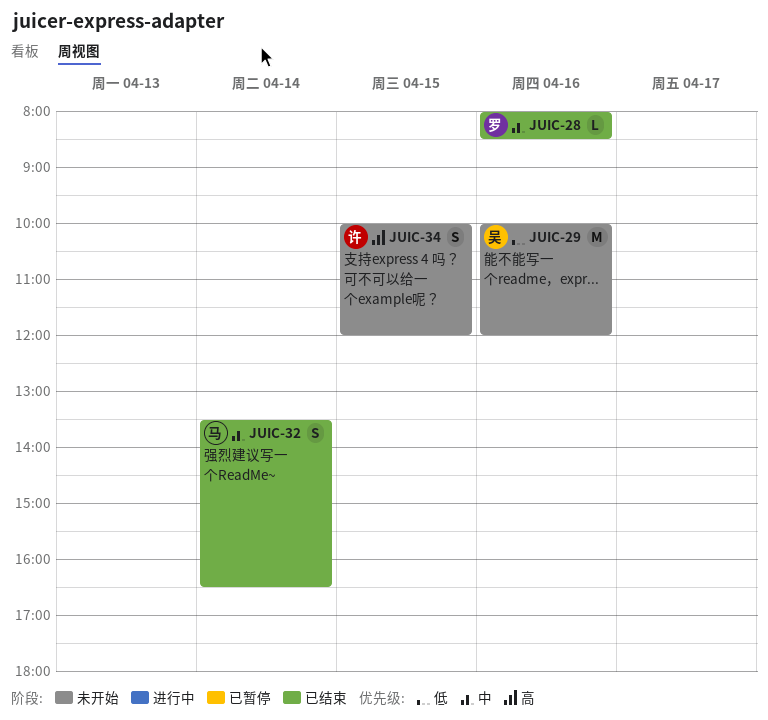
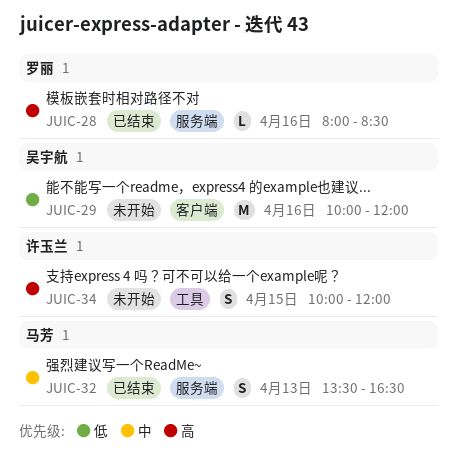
JUIC-28, priority: 中 -> 高
JUIC-32, day: Apr 14 -> Apr 13

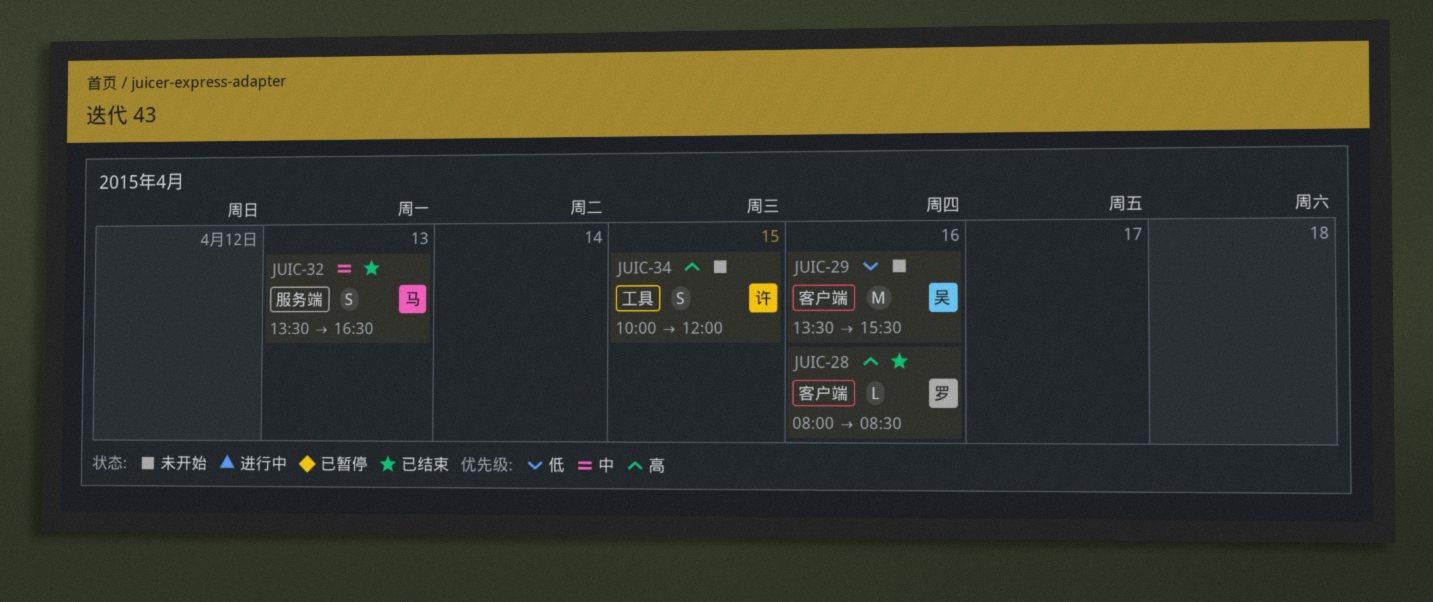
JUIC-28, label: 服务端 -> 客户端
JUIC-29, begins: 10:00 -> 13:30
JUIC-29, ends: 12:00 -> 15:30

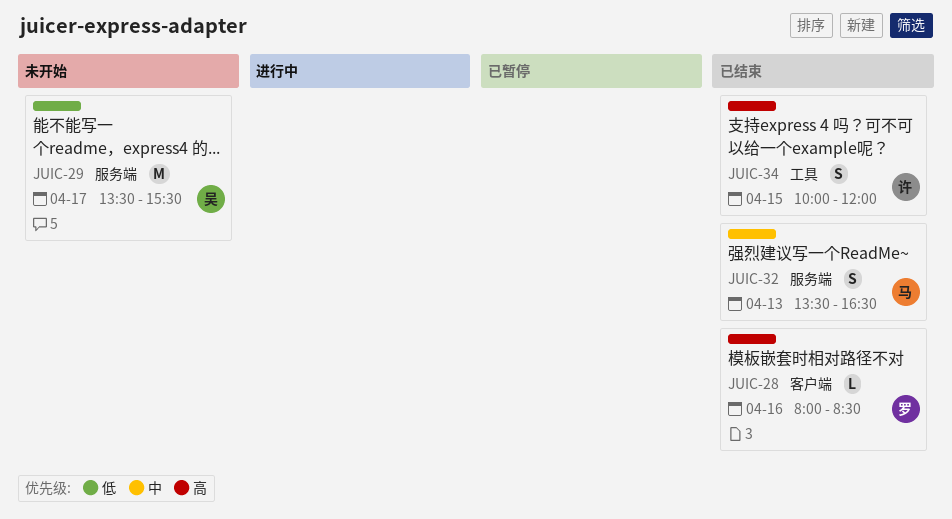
JUIC-29, label: 客户端 -> 服务端
JUIC-29, day: Apr 16 -> Apr 17
JUIC-34, status: 未开始 -> 已结束

